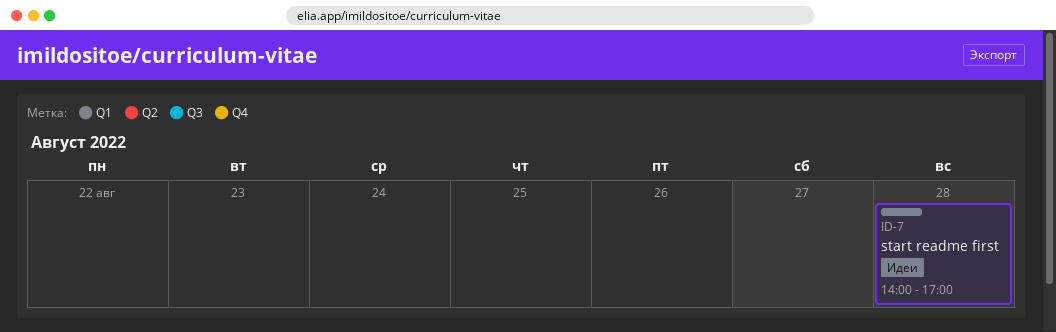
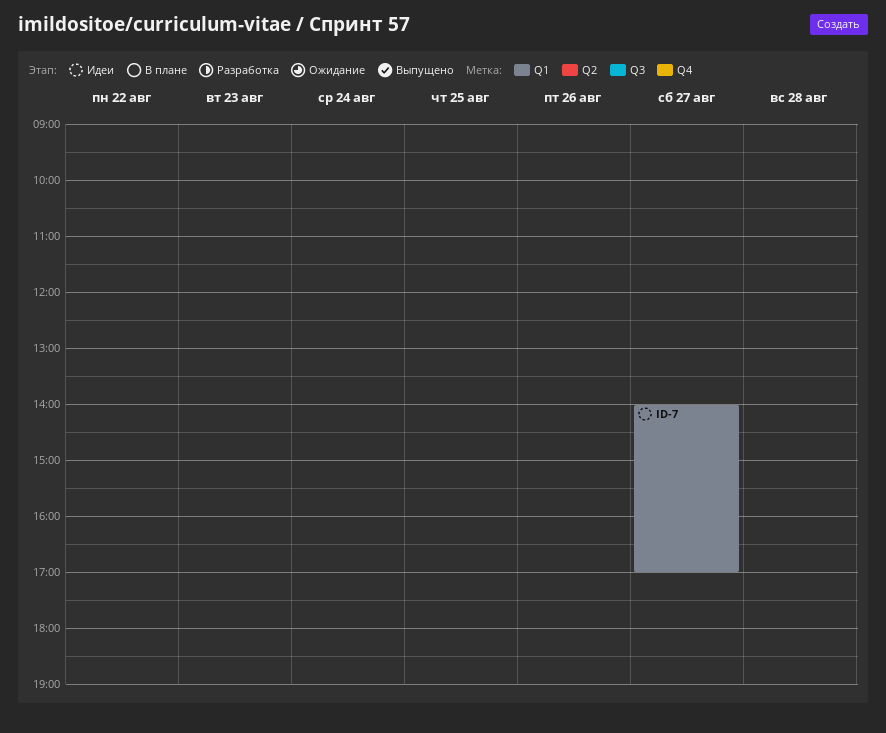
ID-7, day: Aug 28 -> Aug 27

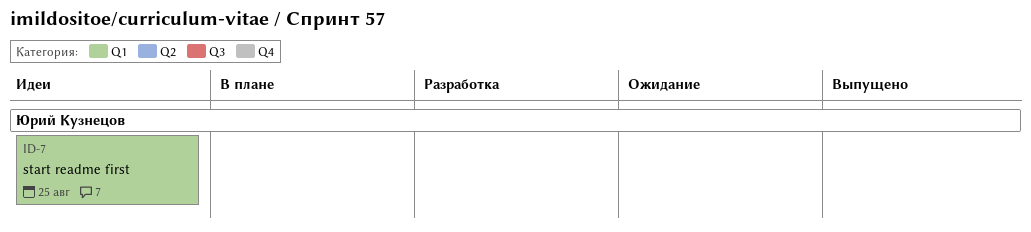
ID-7, day: Aug 27 -> Aug 25

